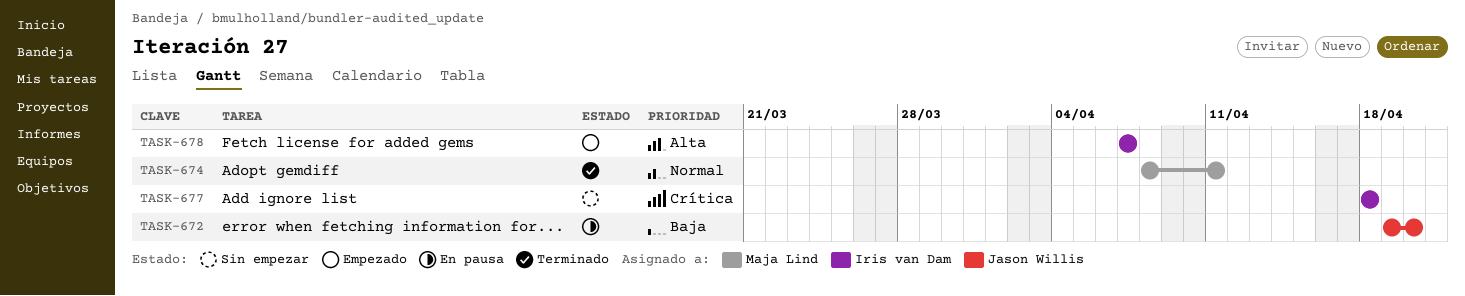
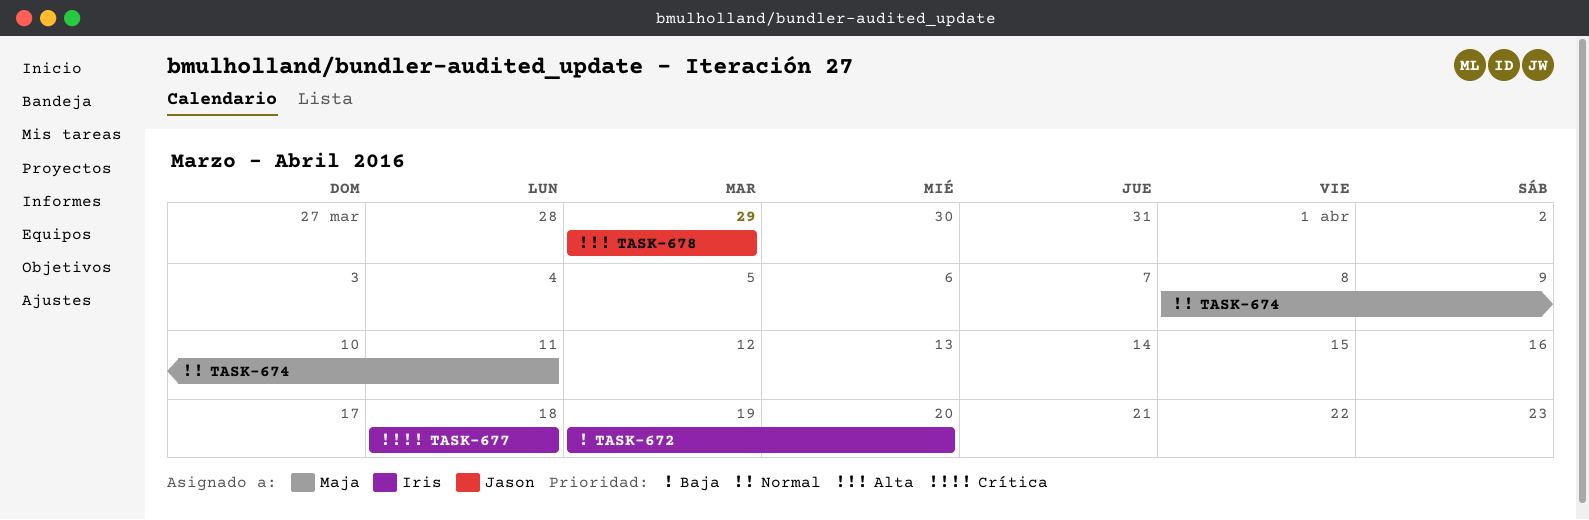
TASK-672, owner: Jason Willis -> Iris van Dam
TASK-678, owner: Iris van Dam -> Jason Willis
TASK-678, start: Apr 7 -> Mar 29
TASK-678, due: Apr 7 -> Mar 29

